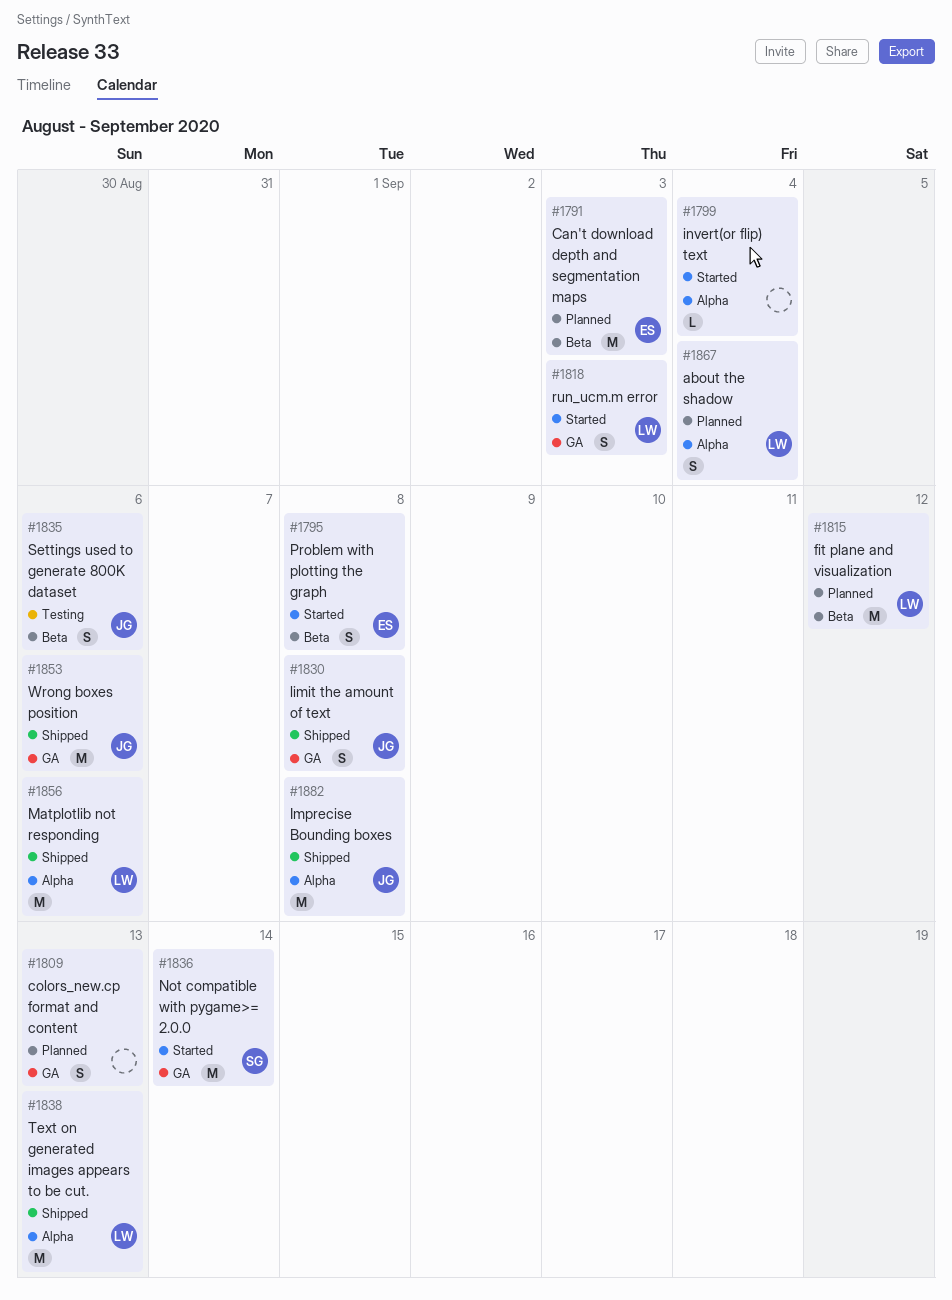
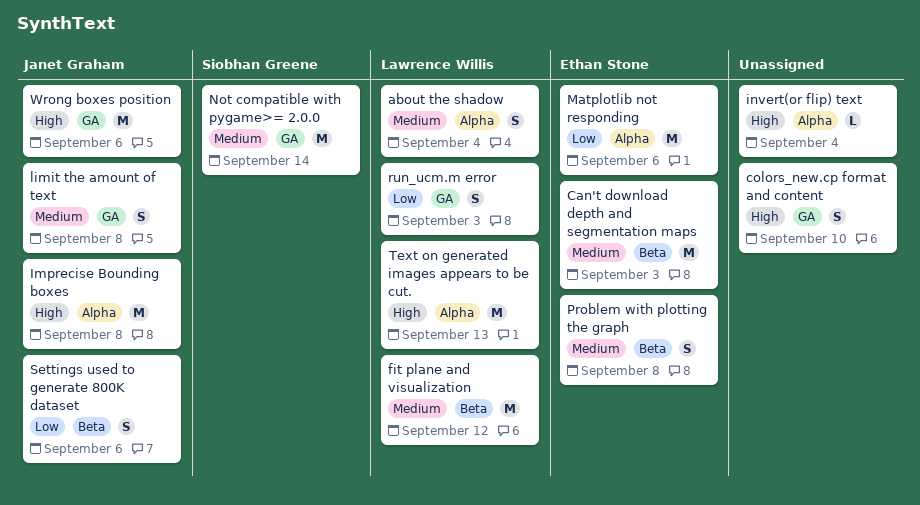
colors_new.cp format and content, due: Sep 13 -> Sep 10
Matplotlib not responding, owner: Lawrence Willis -> Ethan Stone

